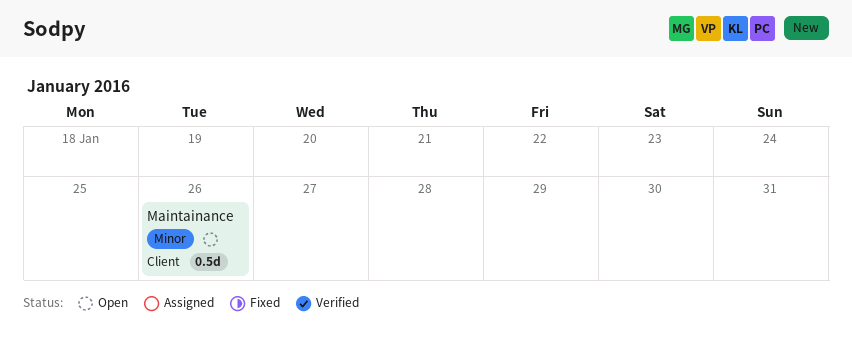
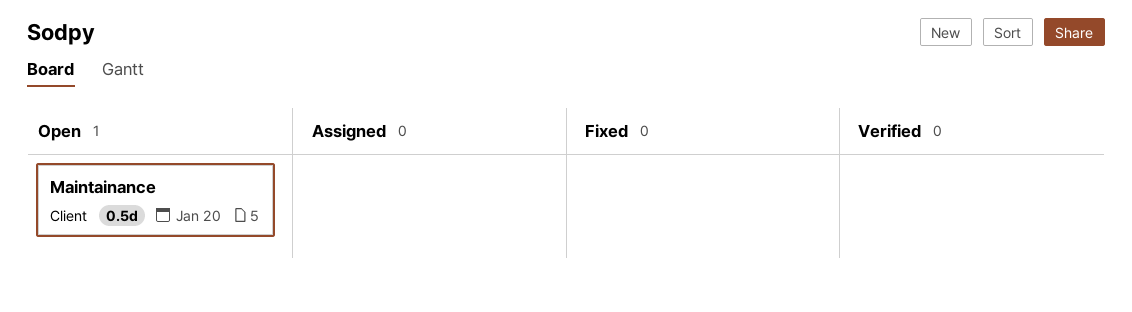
Maintainance, due: Jan 26 -> Jan 20

